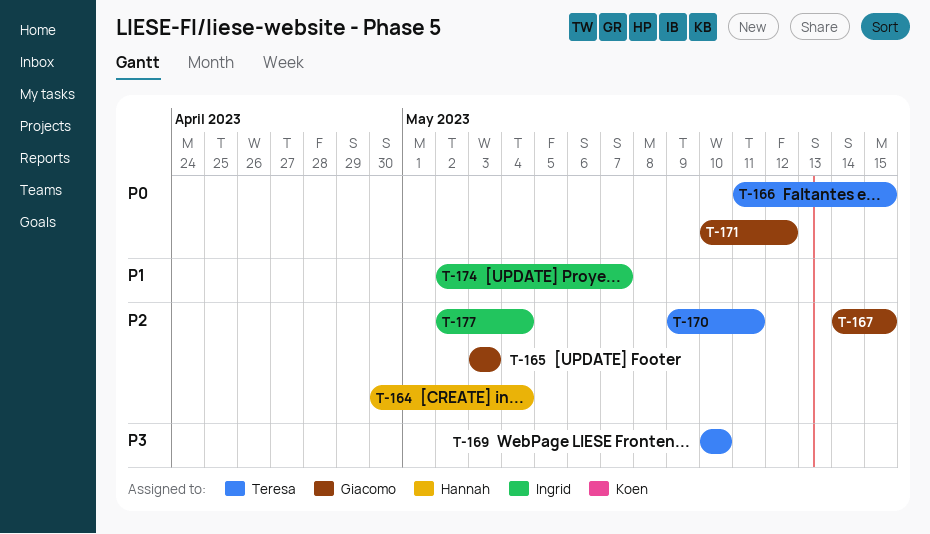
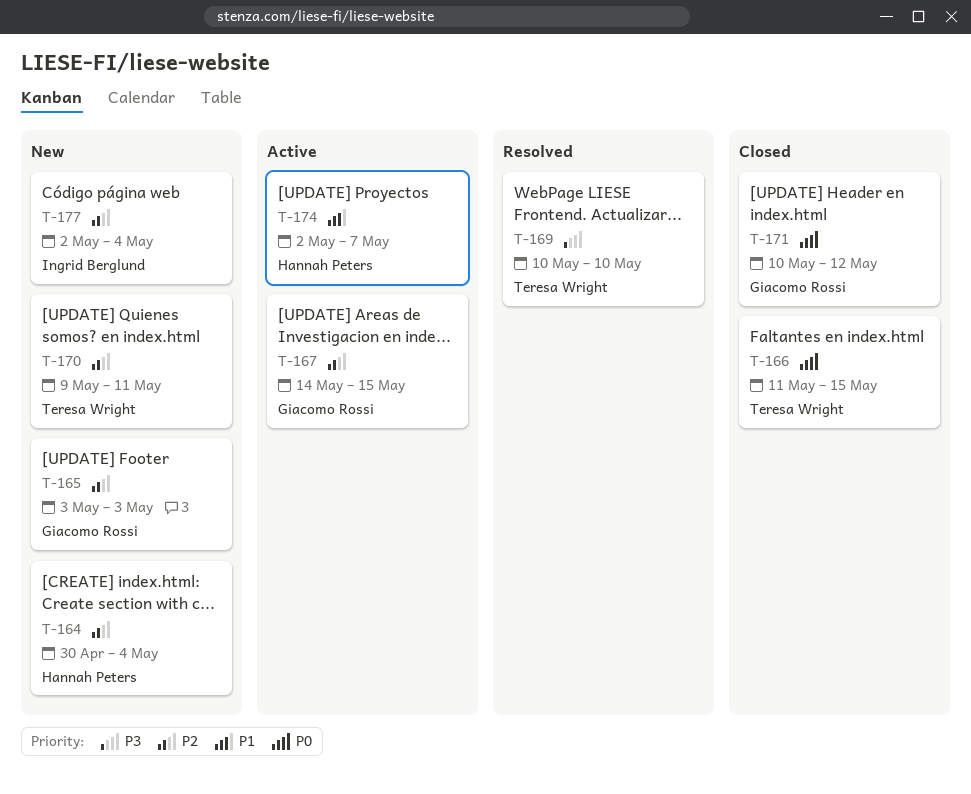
T-174, owner: Ingrid Berglund -> Hannah Peters

